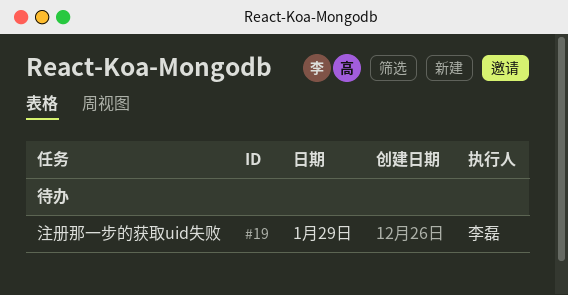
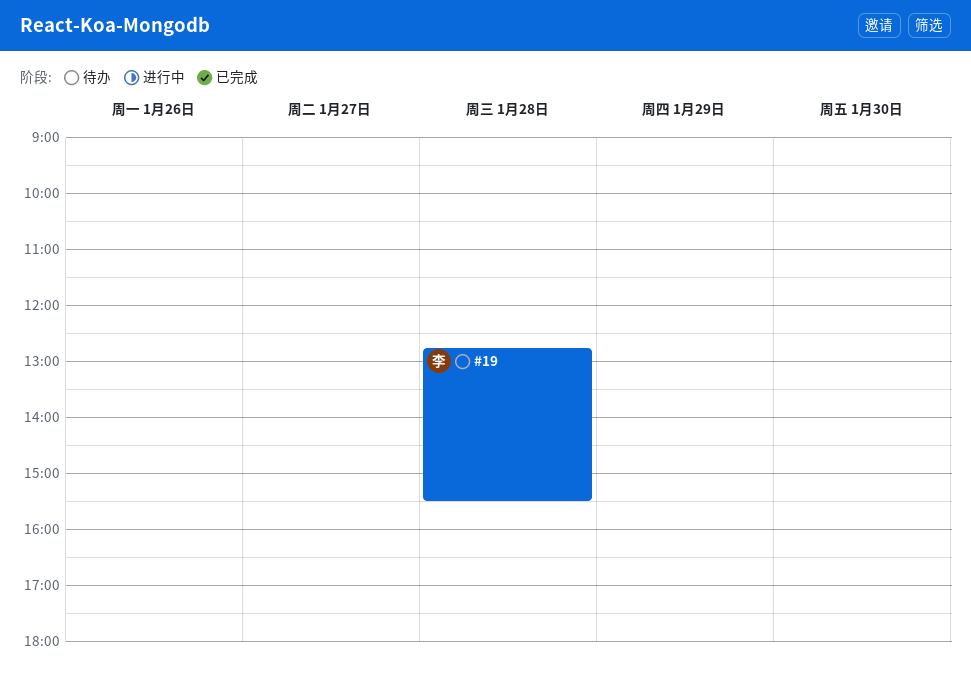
#19, day: Jan 29 -> Jan 28

